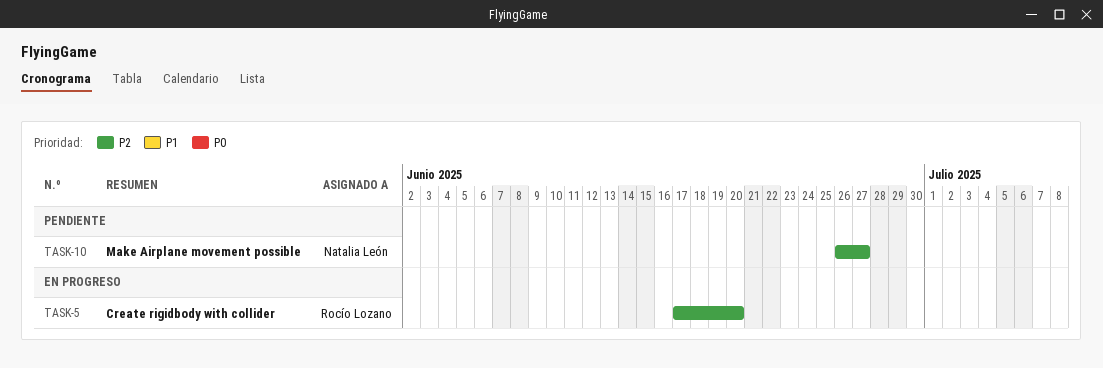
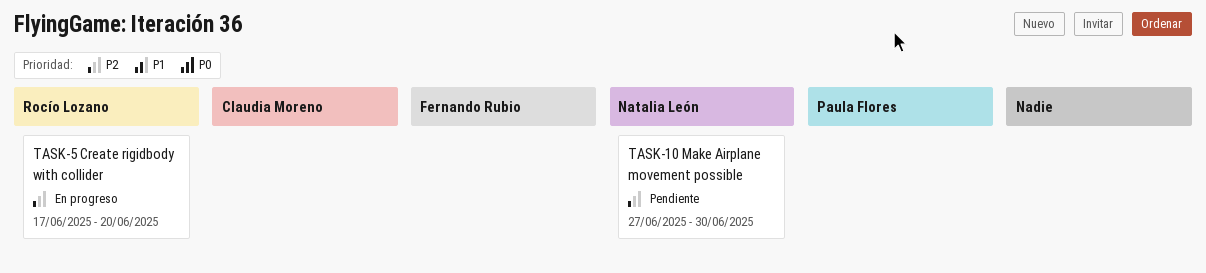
TASK-10, start: Jun 26 -> Jun 27
TASK-10, due: Jun 27 -> Jun 30

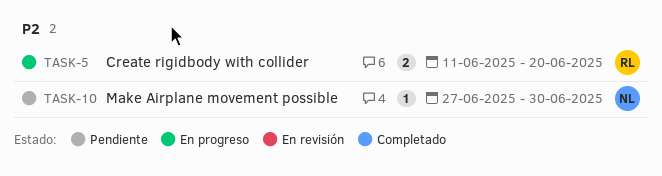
TASK-5, start: Jun 17 -> Jun 11

